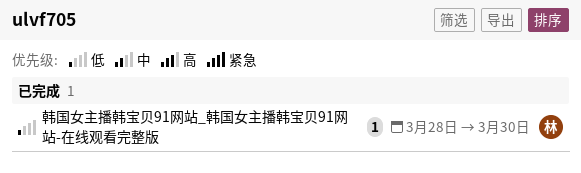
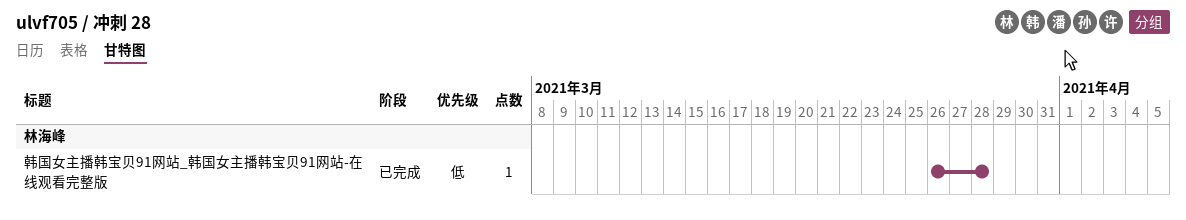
韩国女主播韩宝贝91网站_韩国女主播韩宝贝91网站-在线观看完整版, start: Mar 28 -> Mar 26
韩国女主播韩宝贝91网站_韩国女主播韩宝贝91网站-在线观看完整版, due: Mar 30 -> Mar 28

